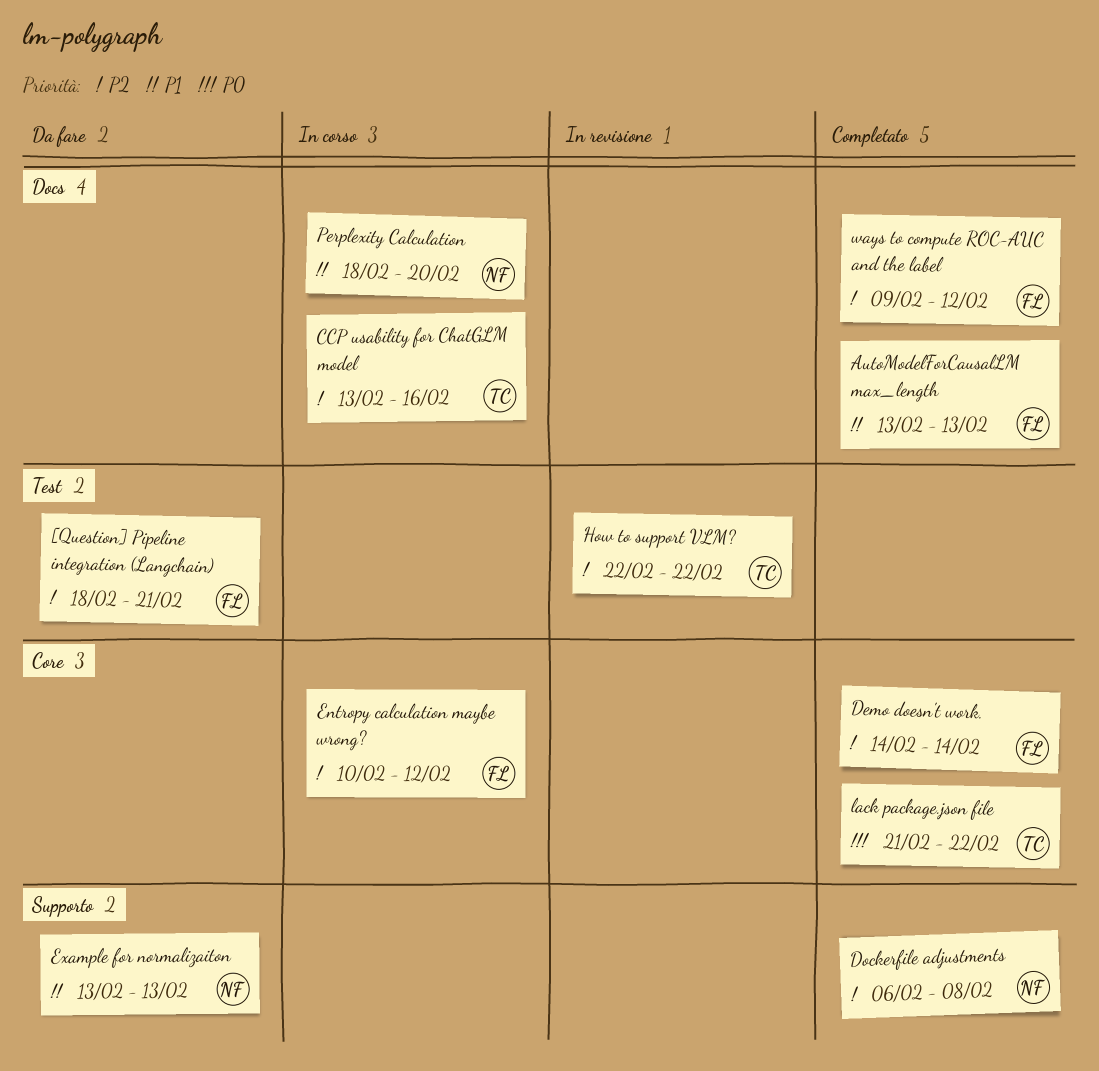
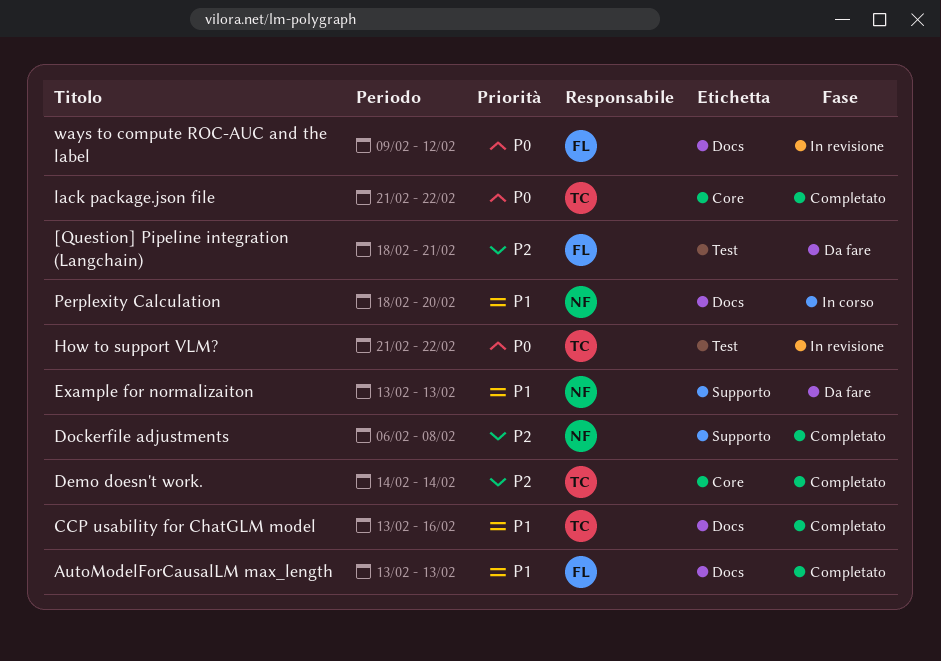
CCP usability for ChatGLM model, status: In corso -> Completato
CCP usability for ChatGLM model, priority: P2 -> P1
Demo doesn't work., owner: FL -> TC
Entropy calculation maybe wrong?: present -> none
How to support VLM?, priority: P2 -> P0
How to support VLM?, start: Feb 22 -> Feb 21
ways to compute ROC-AUC and the label, status: Completato -> In revisione
ways to compute ROC-AUC and the label, priority: P2 -> P0

